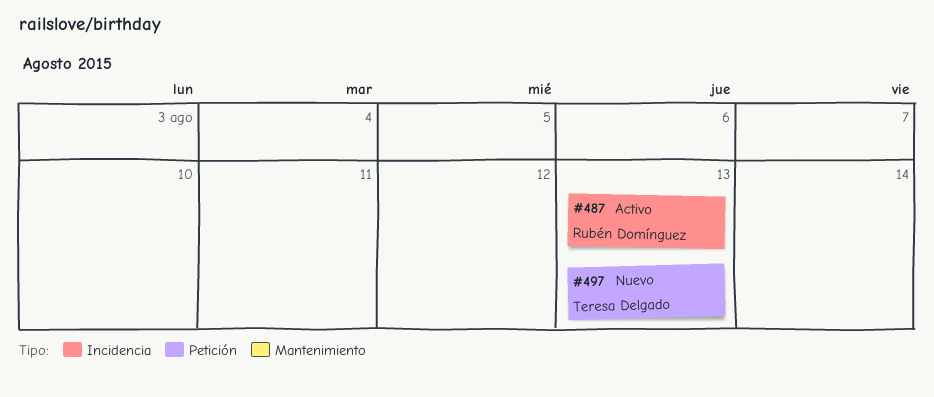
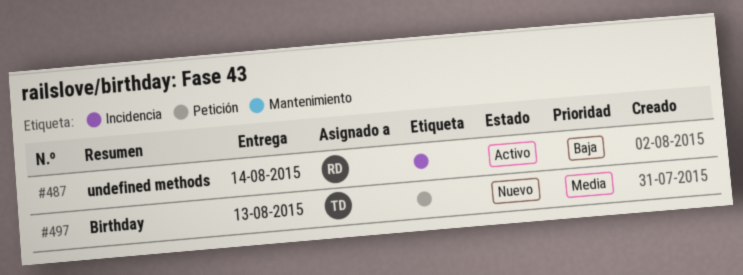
#487, due: Aug 13 -> Aug 14

